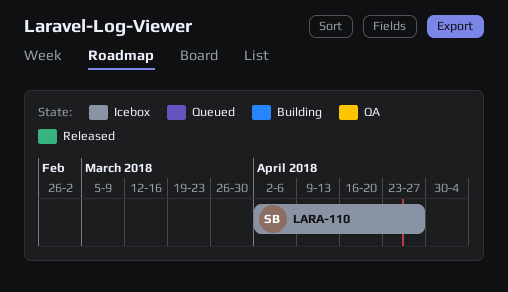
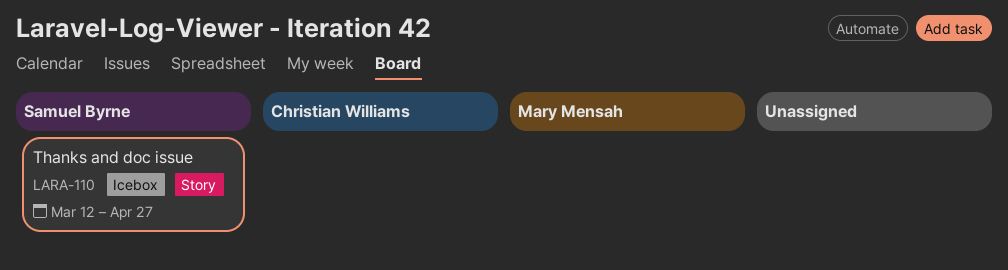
LARA-110, start: Apr 2 -> Mar 12

